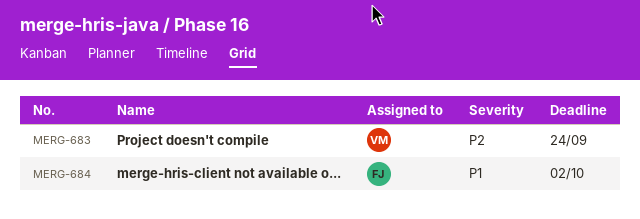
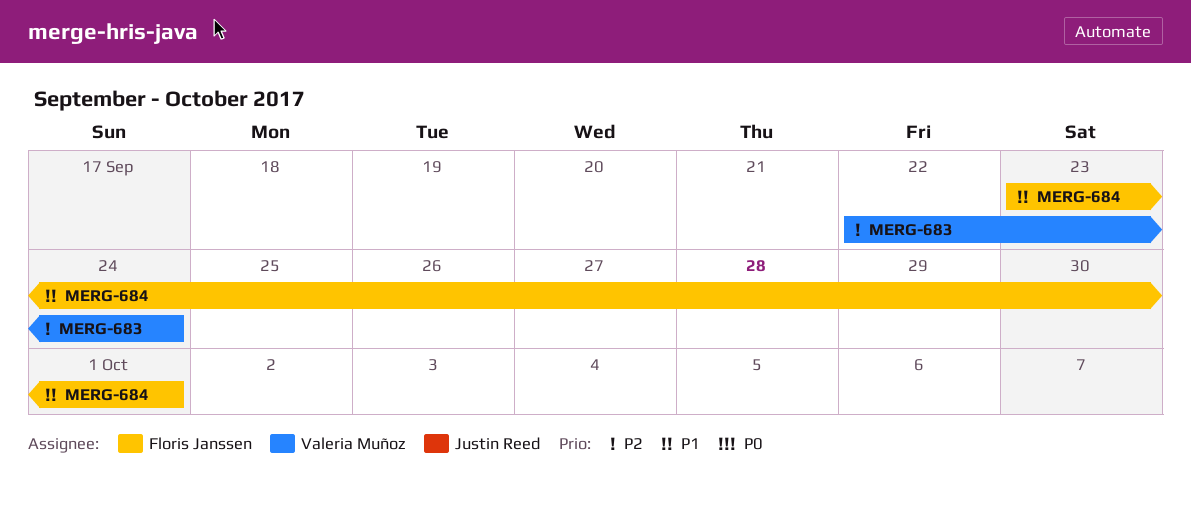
MERG-684, due: Oct 2 -> Oct 1

